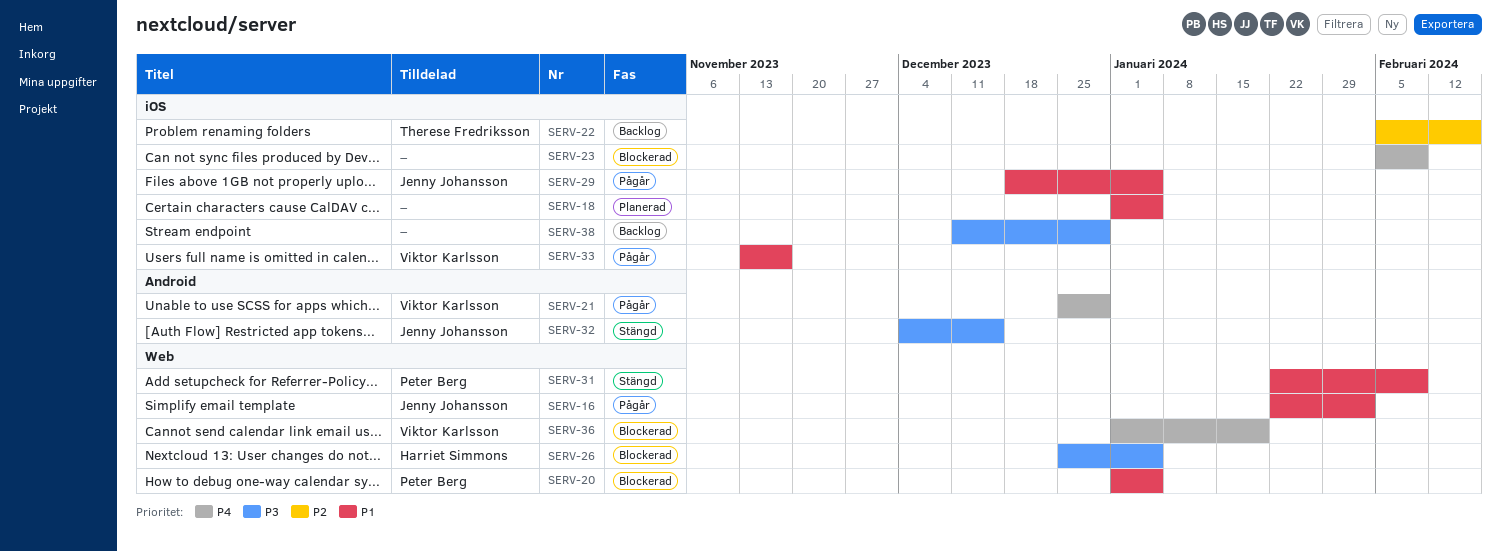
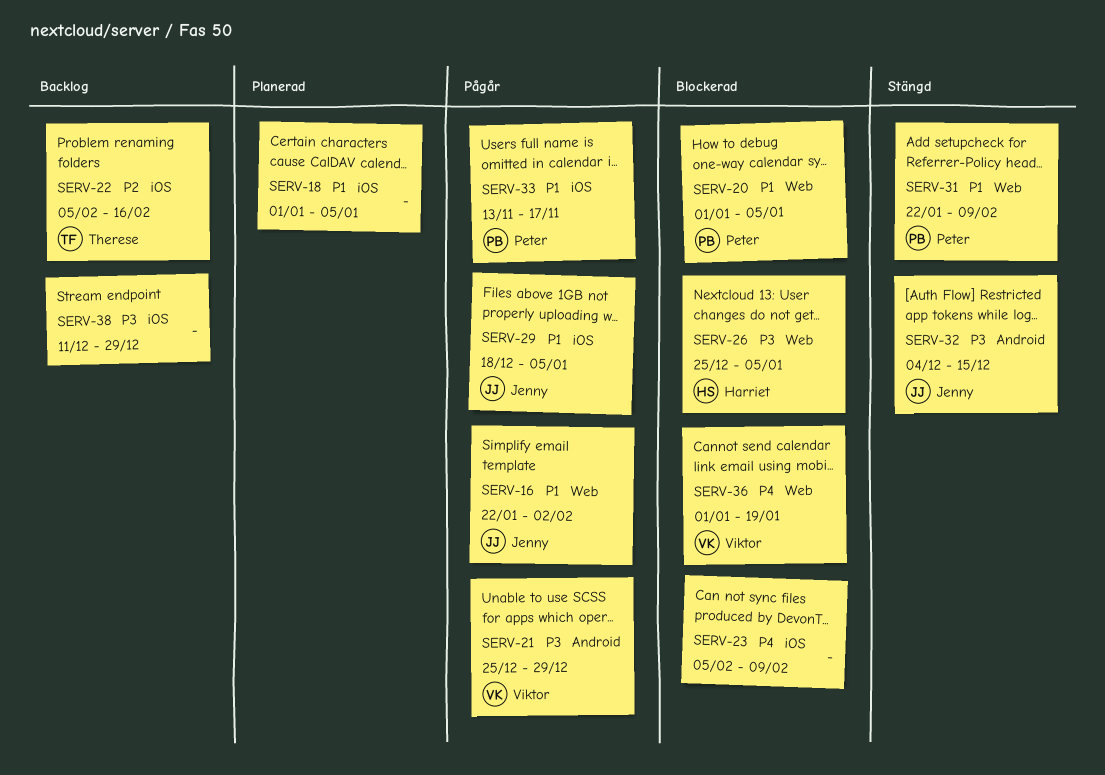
SERV-21, priority: P4 -> P3
SERV-33, owner: Viktor Karlsson -> Peter Berg

